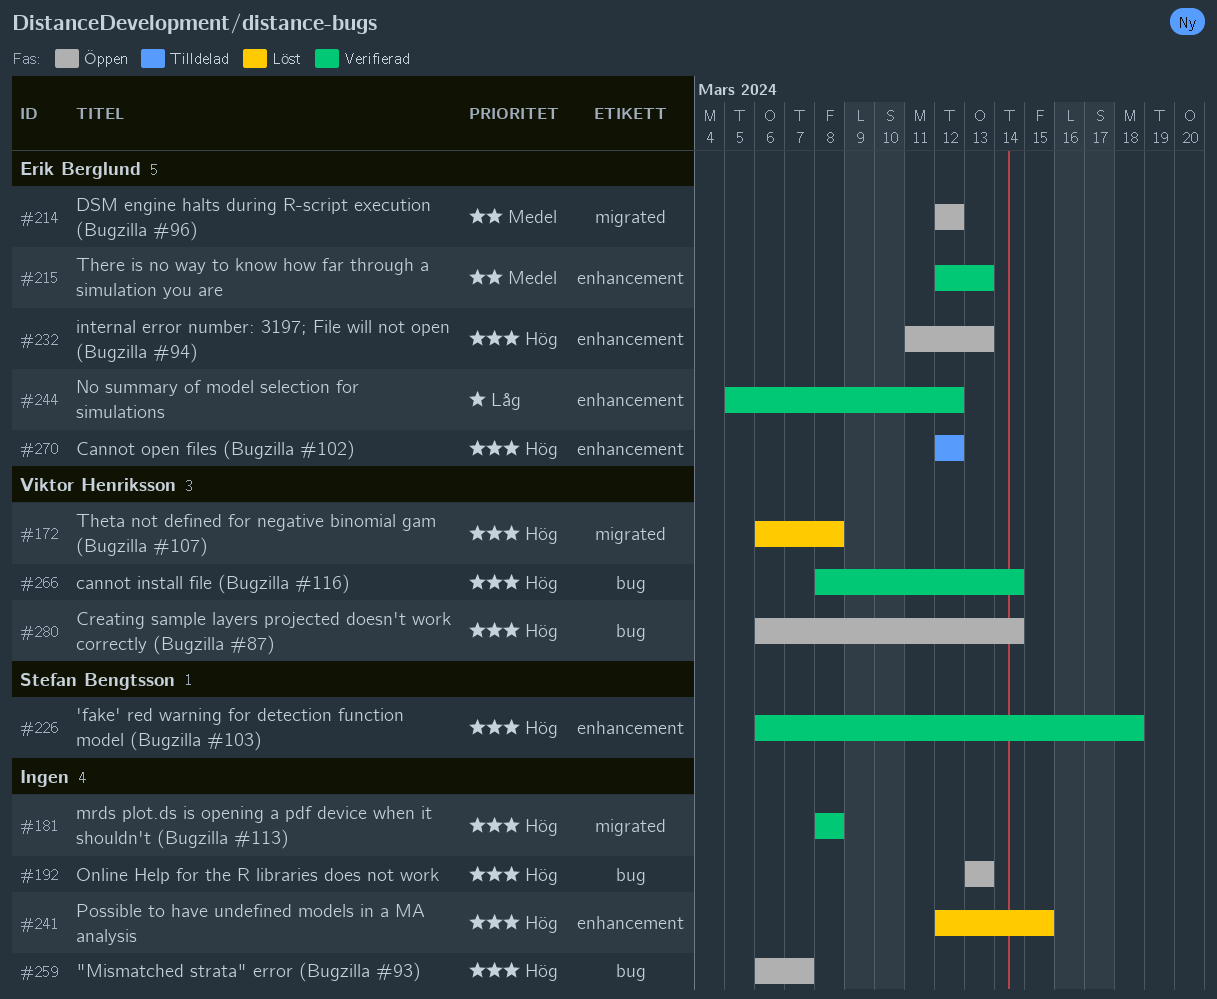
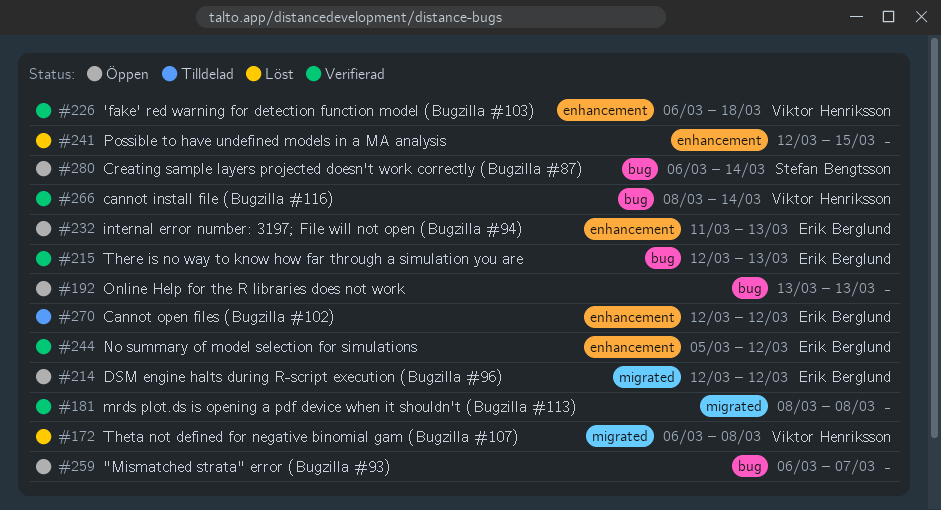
#215, label: enhancement -> bug
#226, owner: Stefan Bengtsson -> Viktor Henriksson
#280, owner: Viktor Henriksson -> Stefan Bengtsson

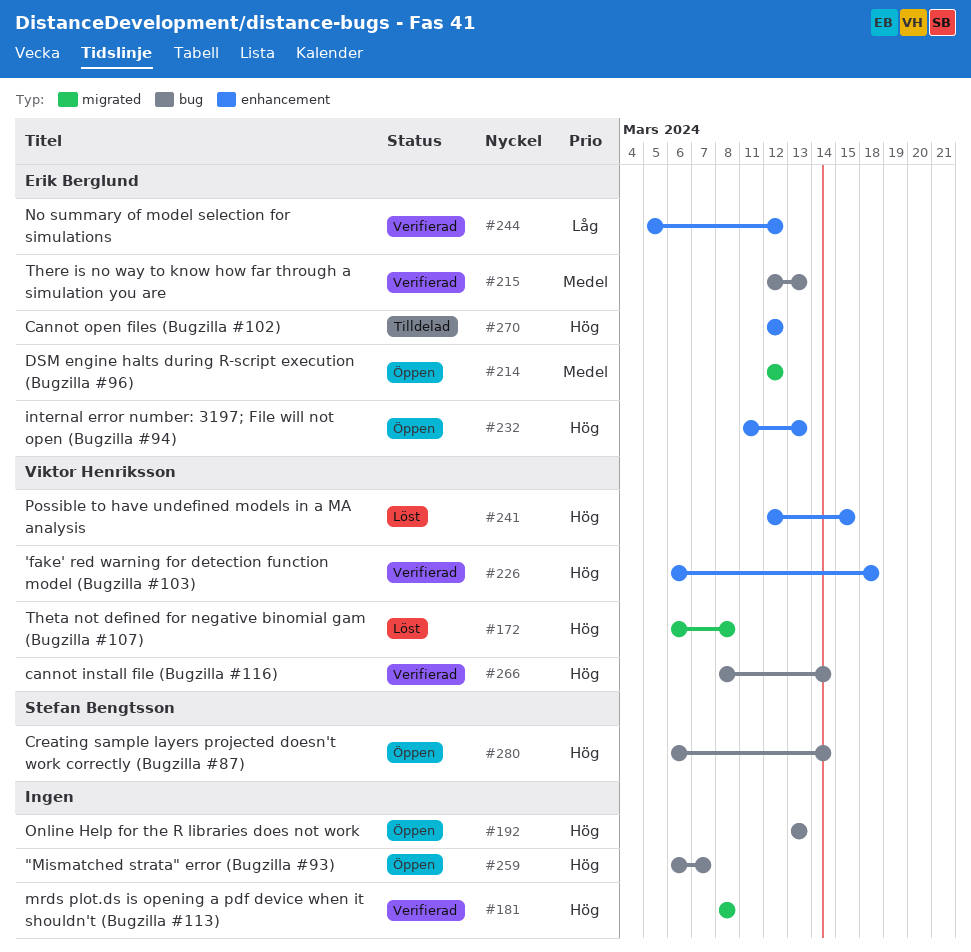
#241, owner: none -> Viktor Henriksson

